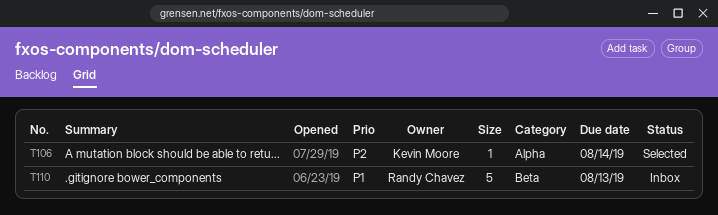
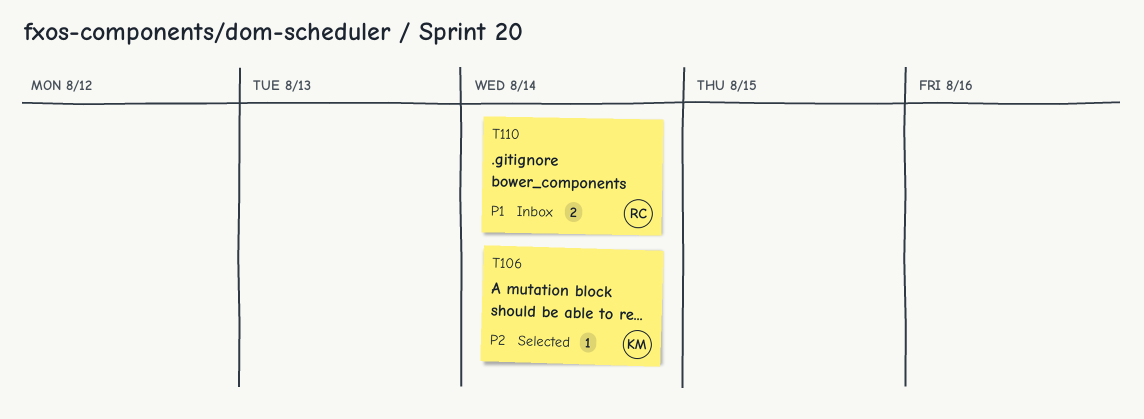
T110, estimate: 5 -> 2
T110, due: Aug 13 -> Aug 14

